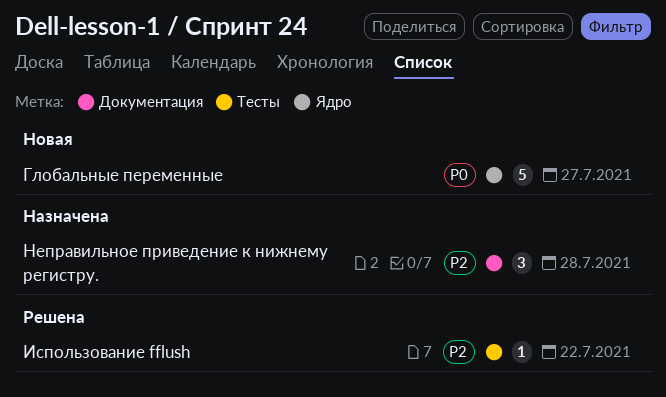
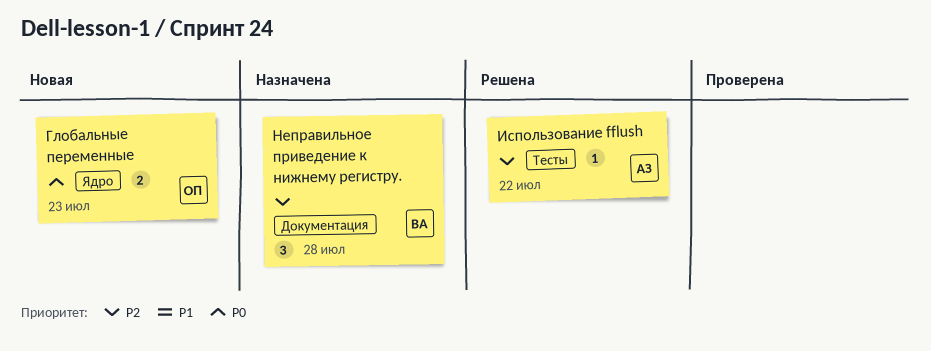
Глобальные переменные, estimate: 5 -> 2
Глобальные переменные, due: Jul 27 -> Jul 23

